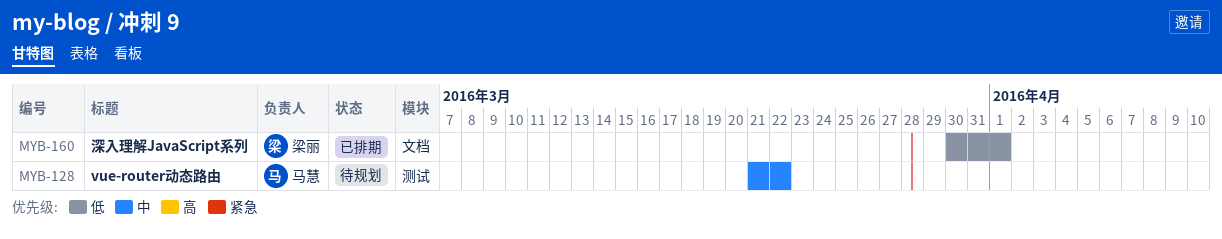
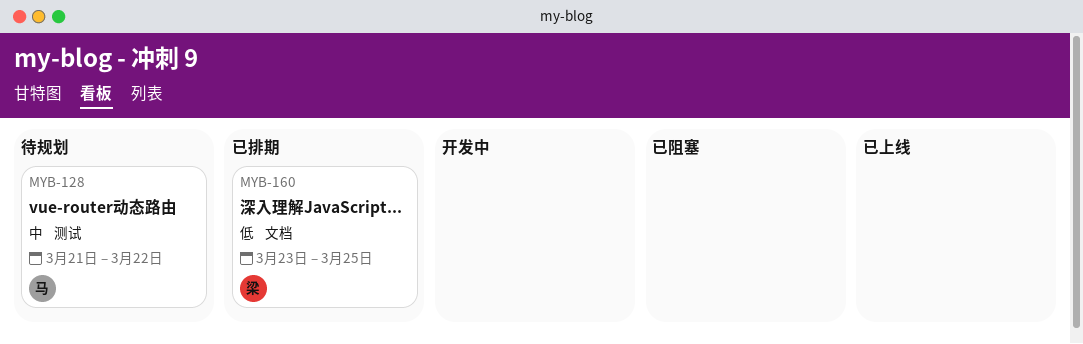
MYB-160, start: Mar 30 -> Mar 23
MYB-160, due: Apr 1 -> Mar 25

